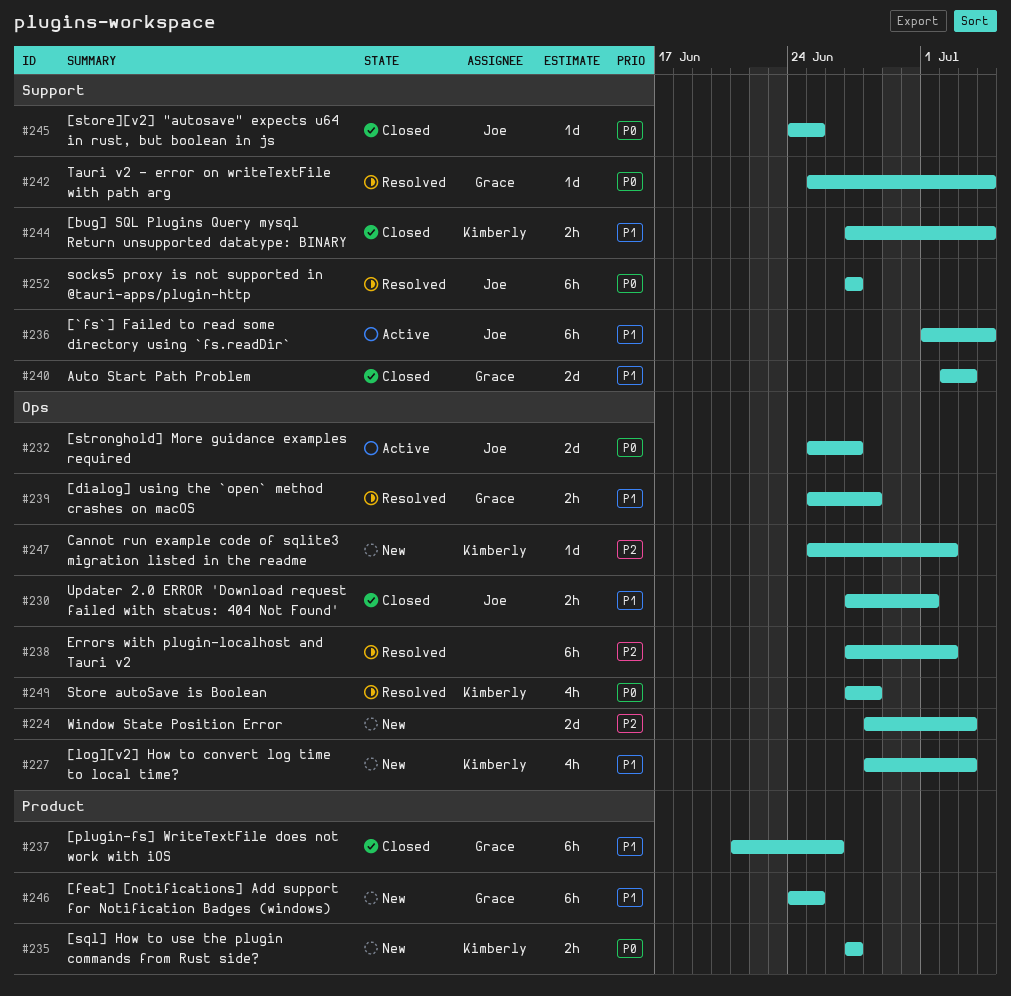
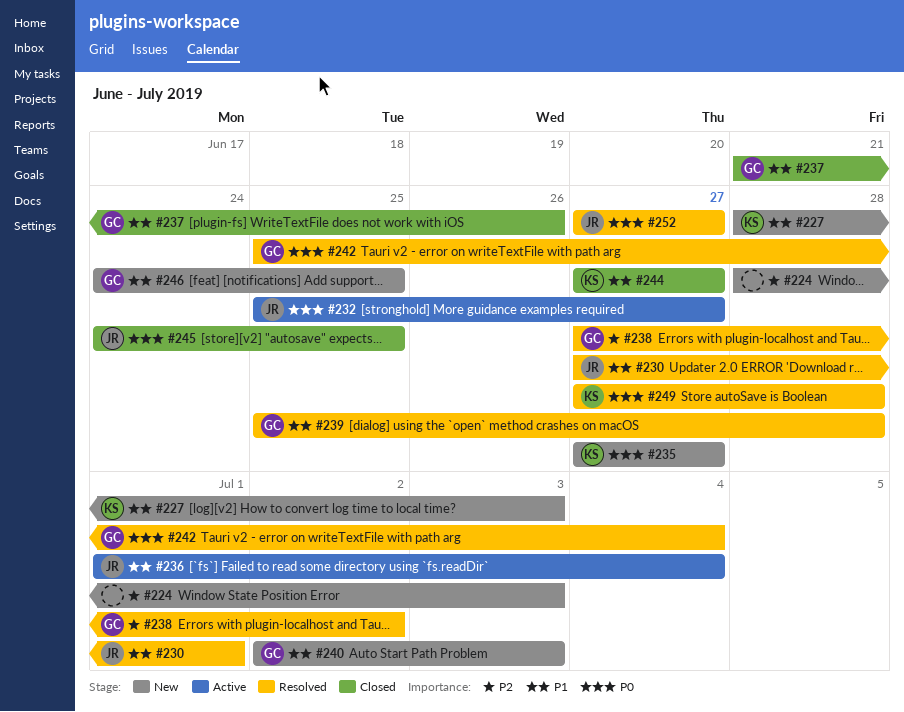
#230, status: Closed -> Resolved
#238, owner: none -> Grace
#240, status: Closed -> New
#244, due: Jul 4 -> Jun 27
#247: present -> none

